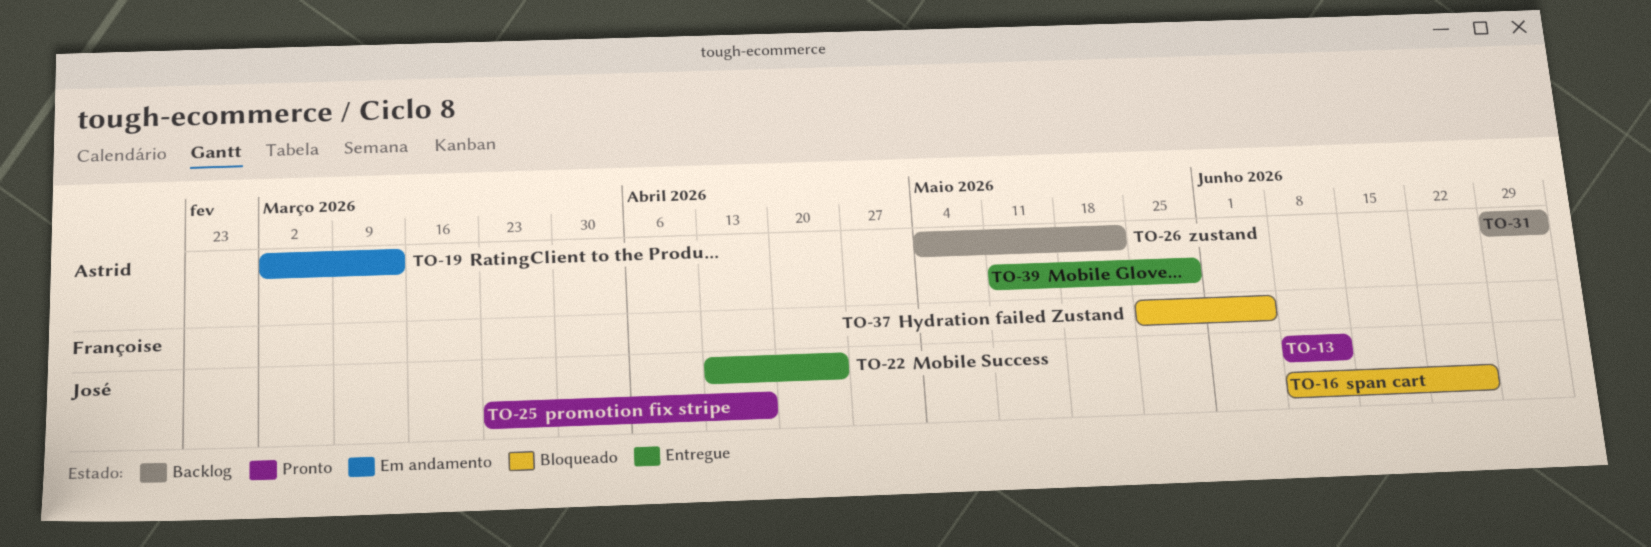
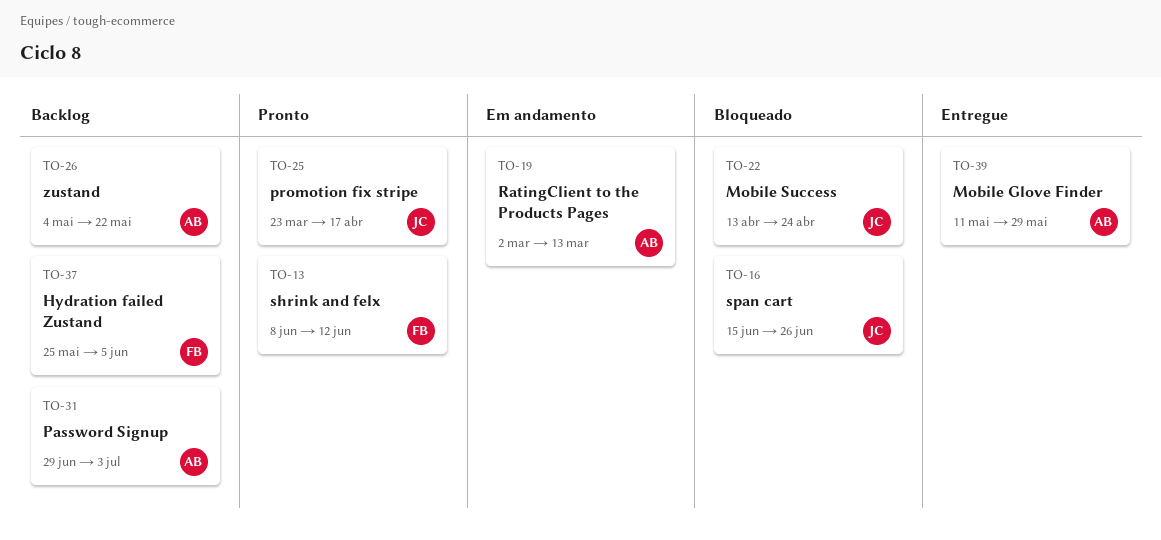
TO-13, owner: José -> Françoise
TO-16, start: Jun 8 -> Jun 15
TO-22, status: Entregue -> Bloqueado
TO-37, status: Bloqueado -> Backlog

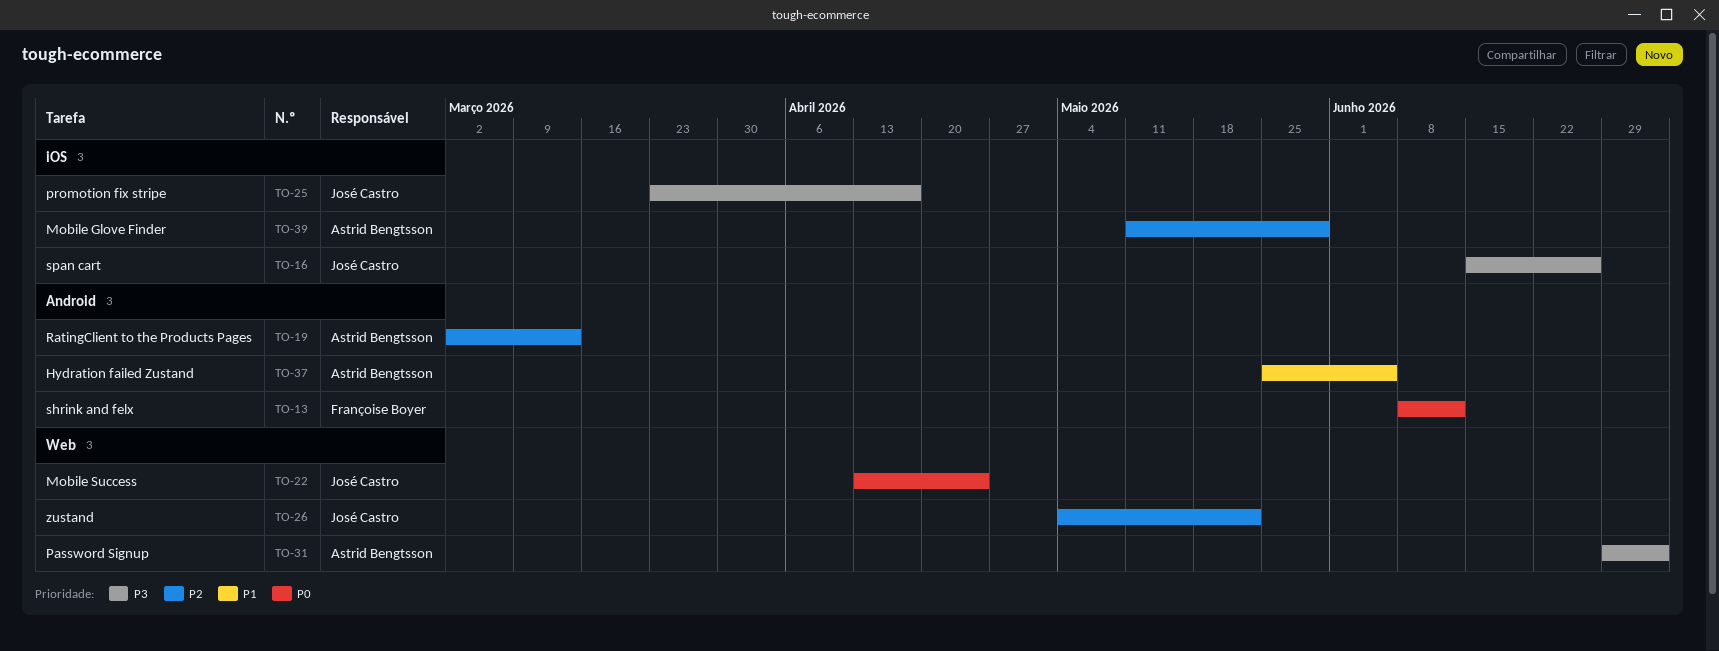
TO-26, owner: Astrid Bengtsson -> José Castro
TO-37, owner: Françoise Boyer -> Astrid Bengtsson

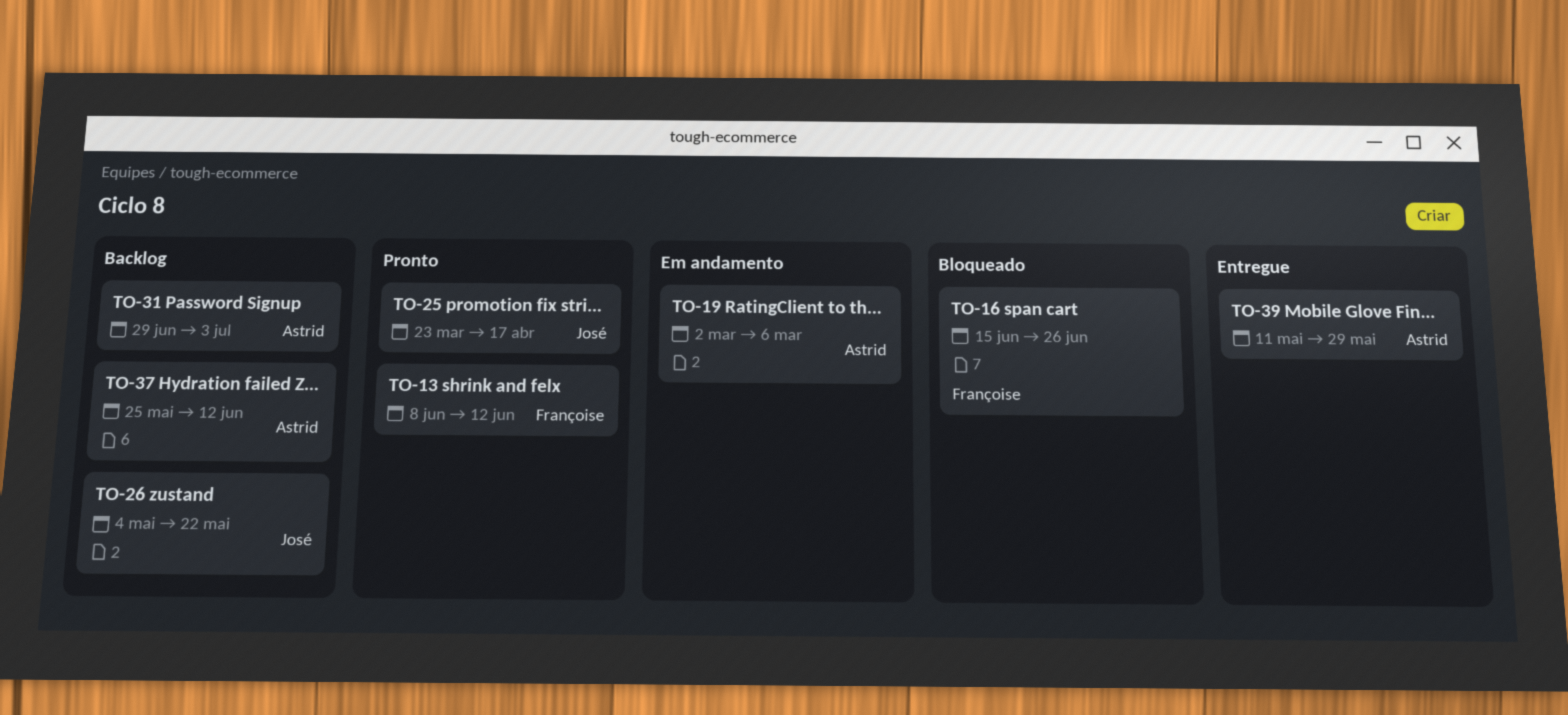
TO-16, owner: José Castro -> Françoise Boyer
TO-19, due: Mar 13 -> Mar 6
TO-22: present -> none
TO-37, due: Jun 5 -> Jun 12

